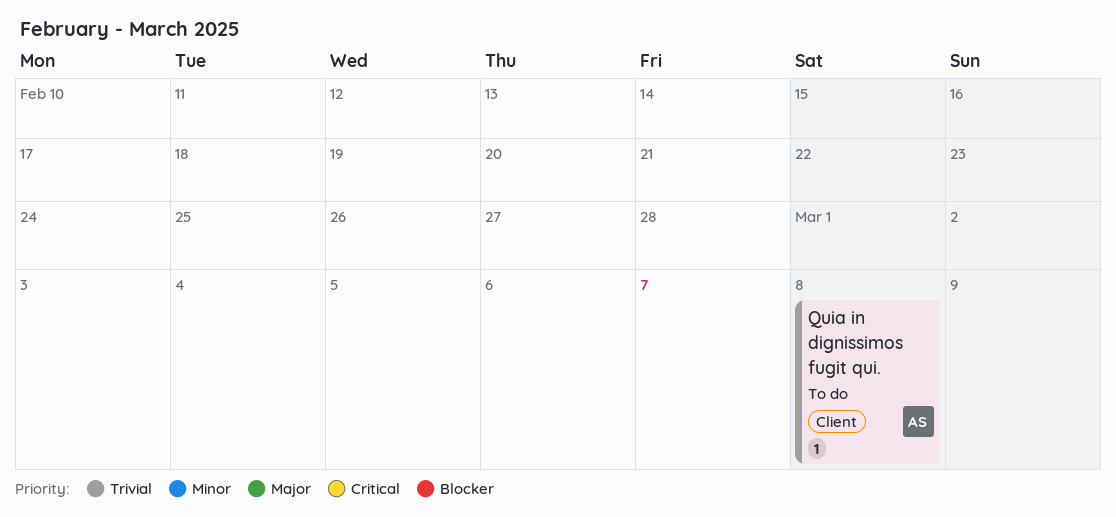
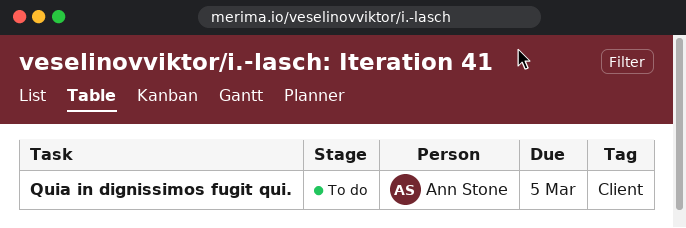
Quia in dignissimos fugit qui., due: Mar 8 -> Mar 5

